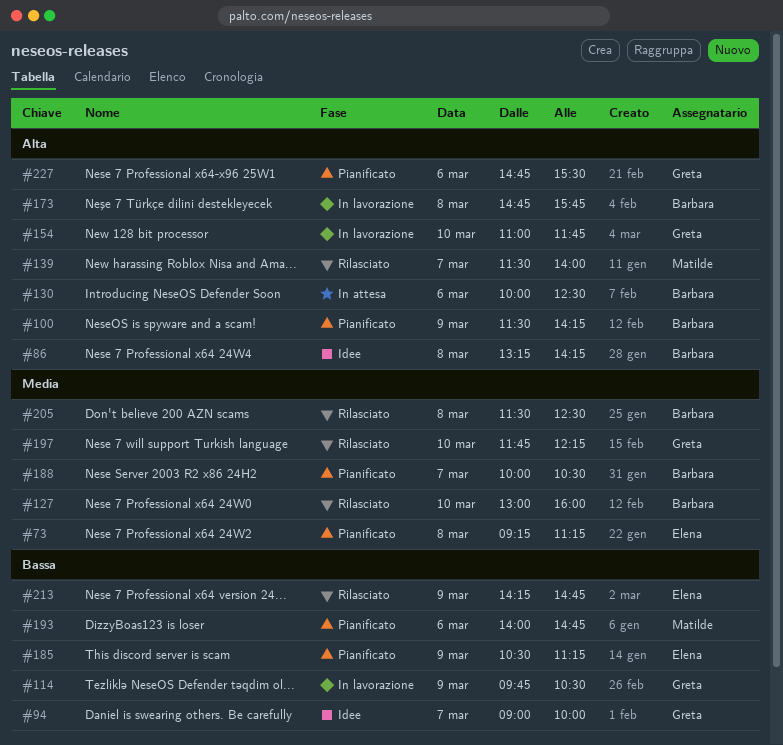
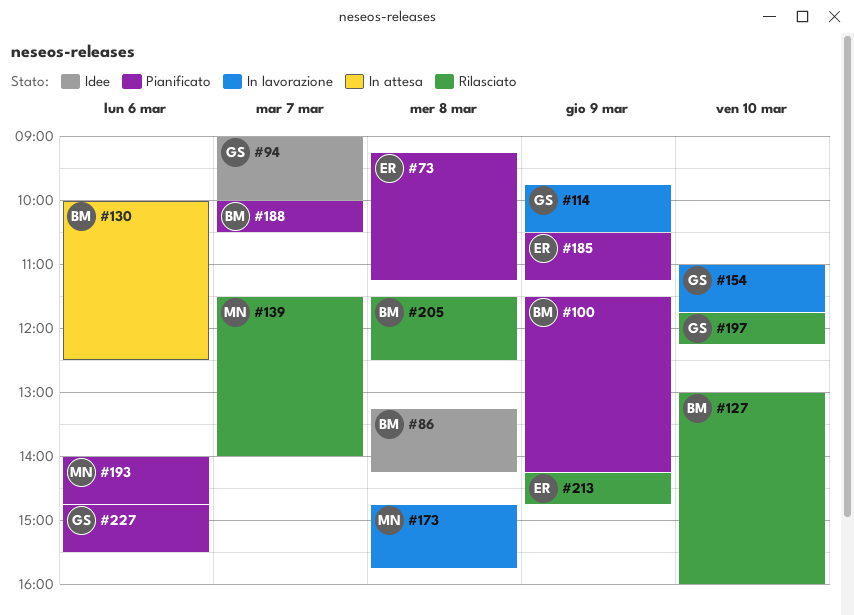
#173, owner: Barbara -> Matilde

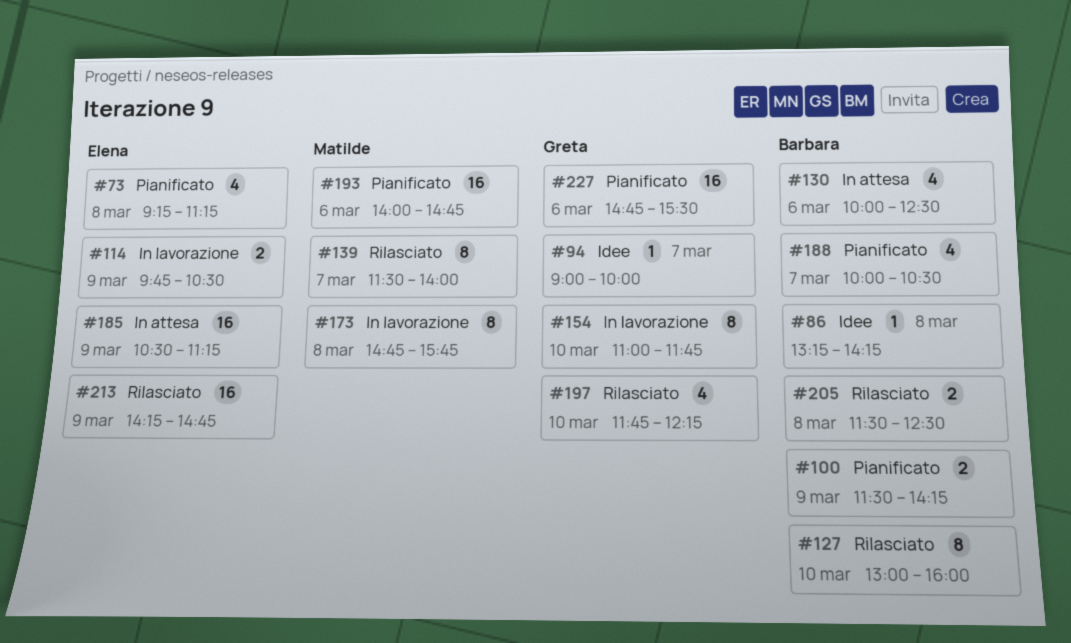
#114, owner: Greta -> Elena
#185, status: Pianificato -> In attesa

